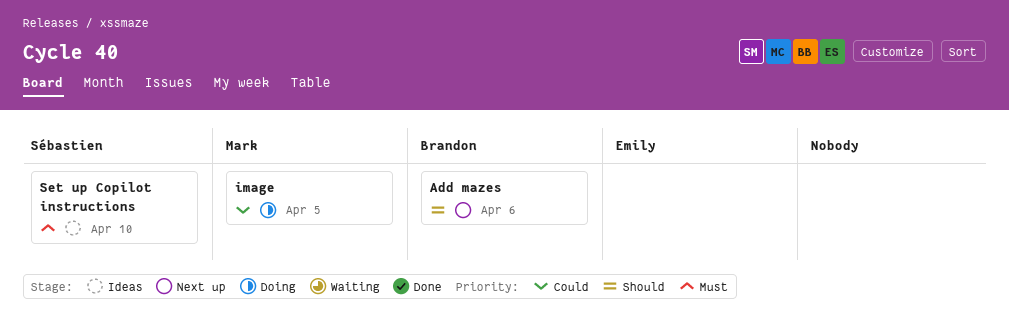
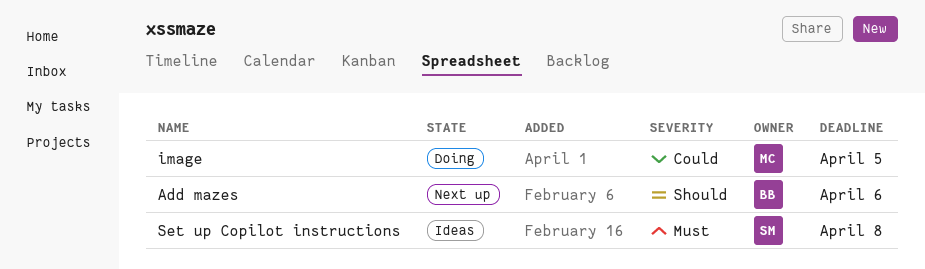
Set up Copilot instructions, due: Apr 10 -> Apr 8

